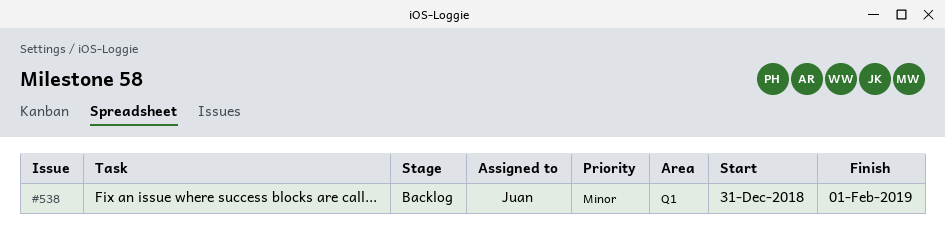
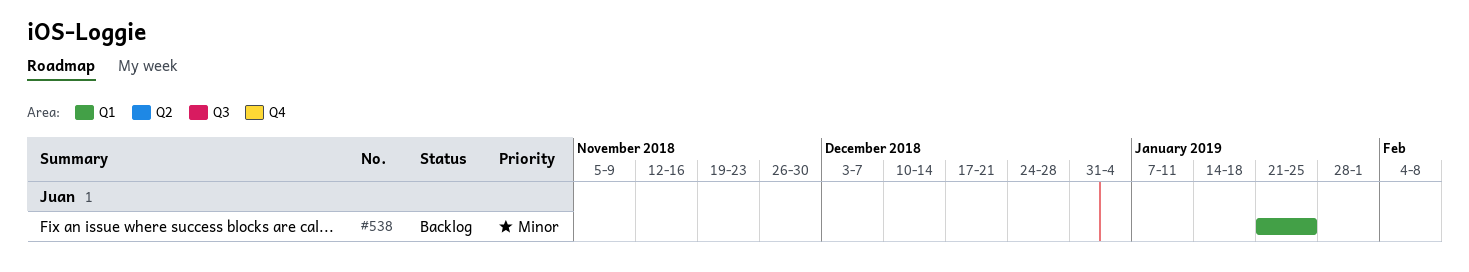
#538, start: Dec 31 -> Jan 21
#538, due: Feb 1 -> Jan 25

